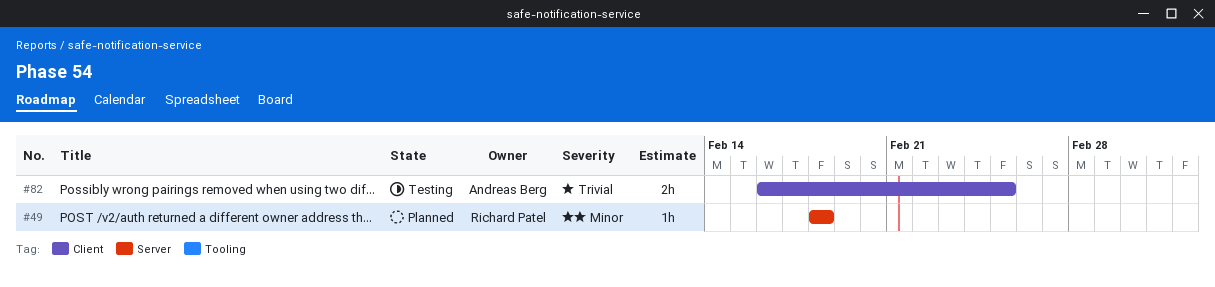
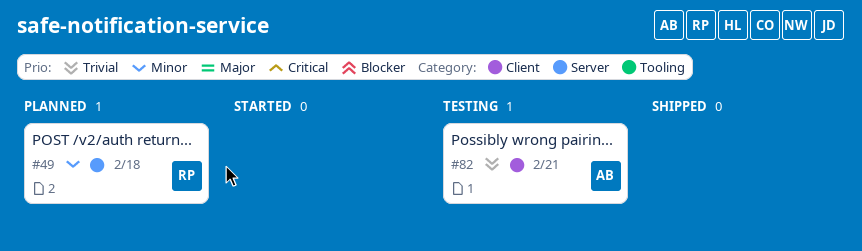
#82, due: Feb 25 -> Feb 21

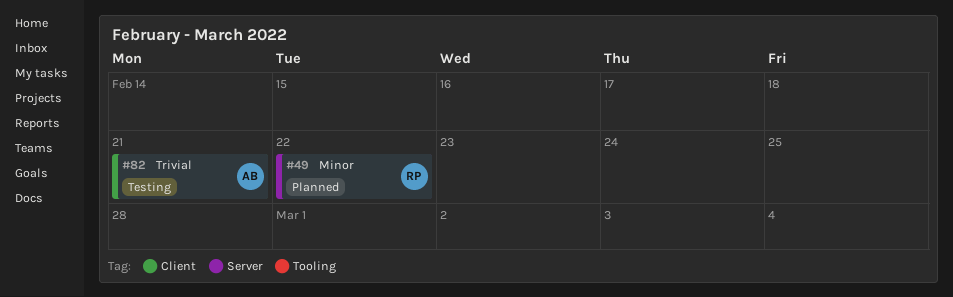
#49, due: Feb 18 -> Feb 22

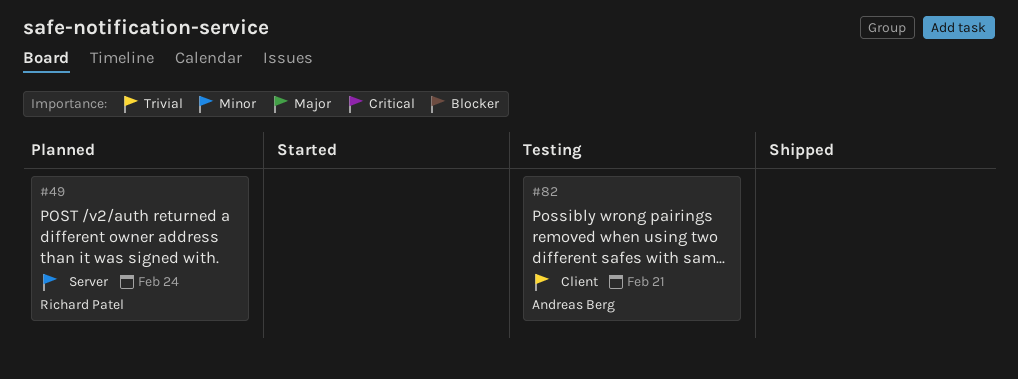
#49, due: Feb 22 -> Feb 24

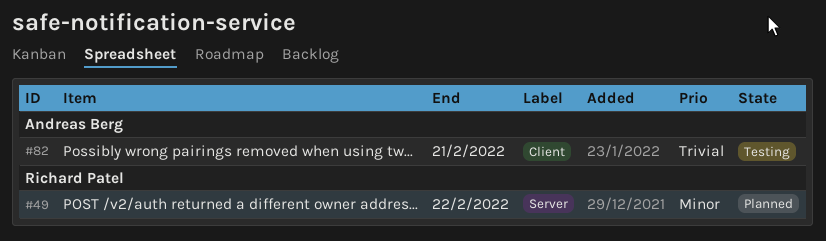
#49, due: Feb 24 -> Feb 22

